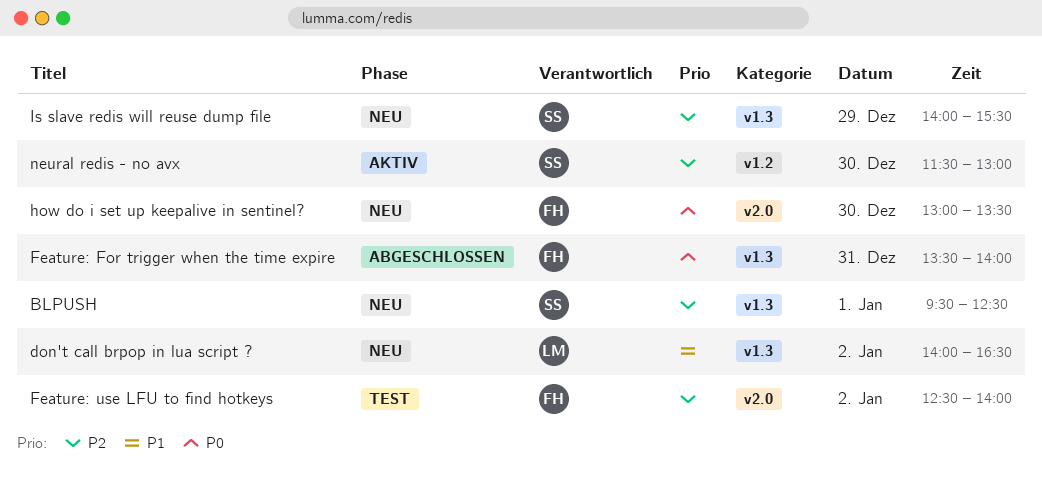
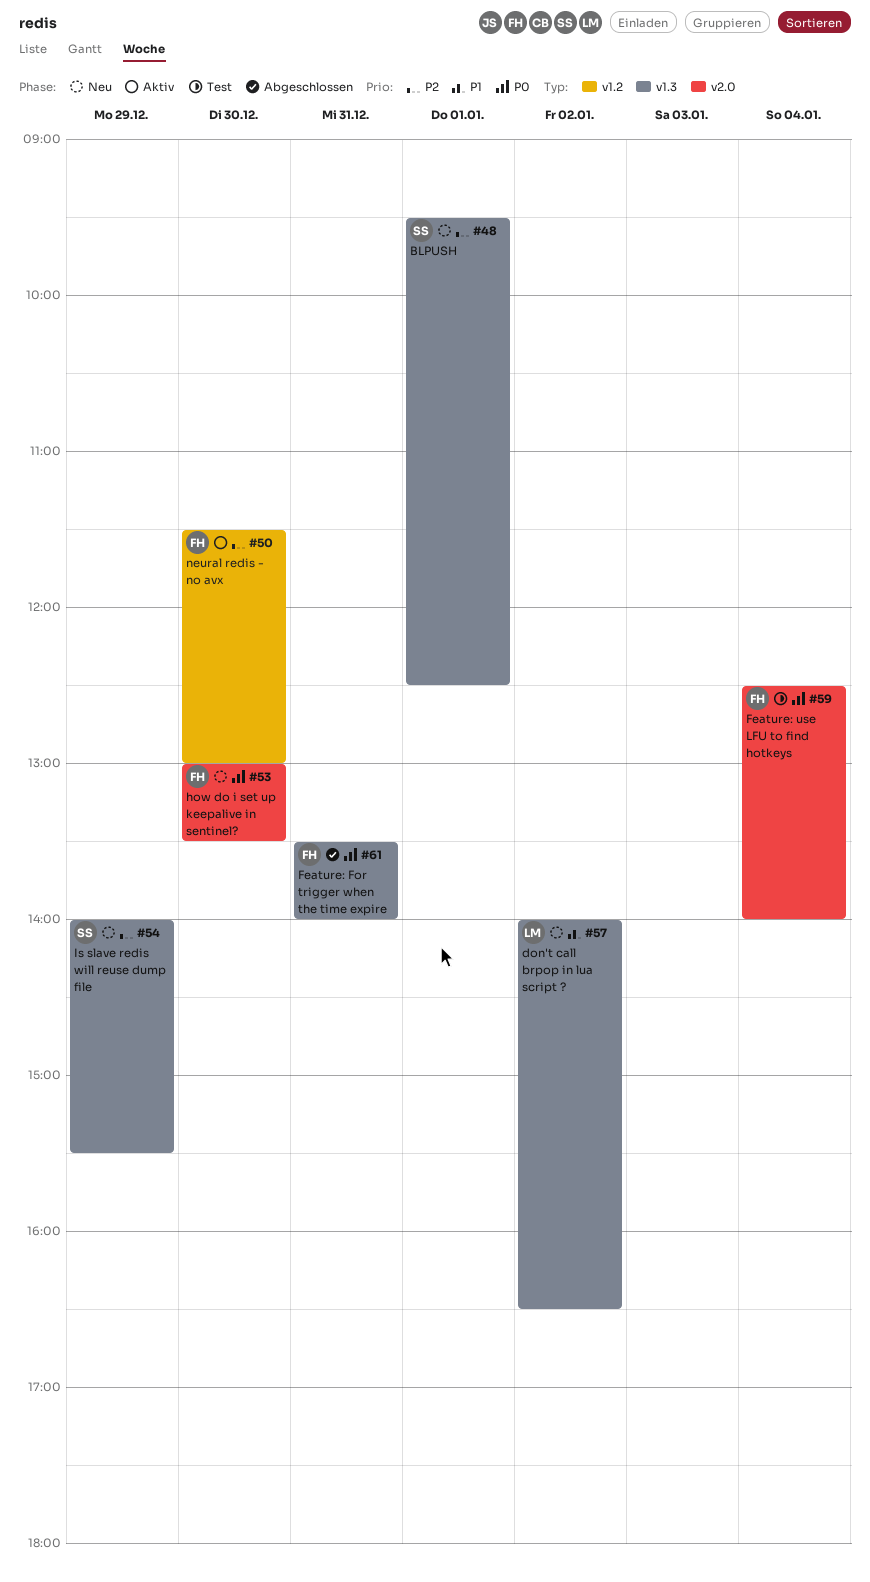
Feature: use LFU to find hotkeys, priority: P2 -> P0
Feature: use LFU to find hotkeys, day: Jan 2 -> Jan 4
neural redis - no avx, owner: SS -> FH

